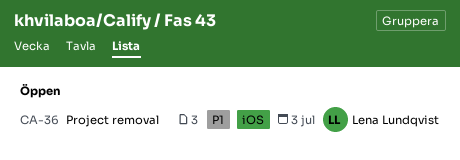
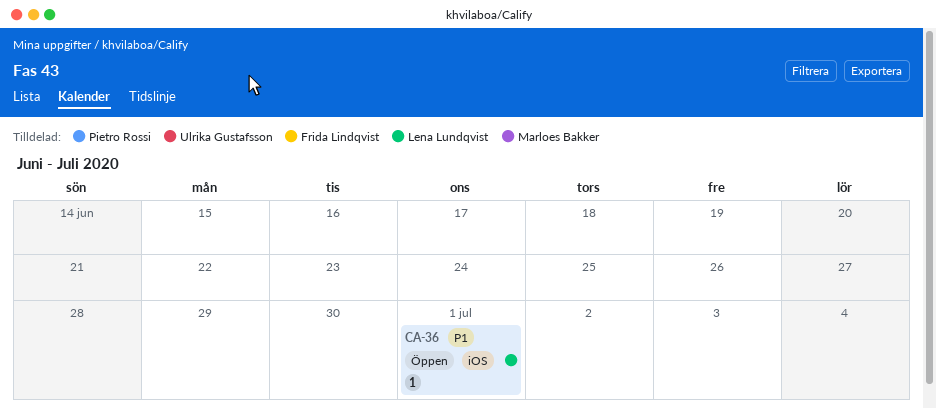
CA-36, due: Jul 3 -> Jul 1

